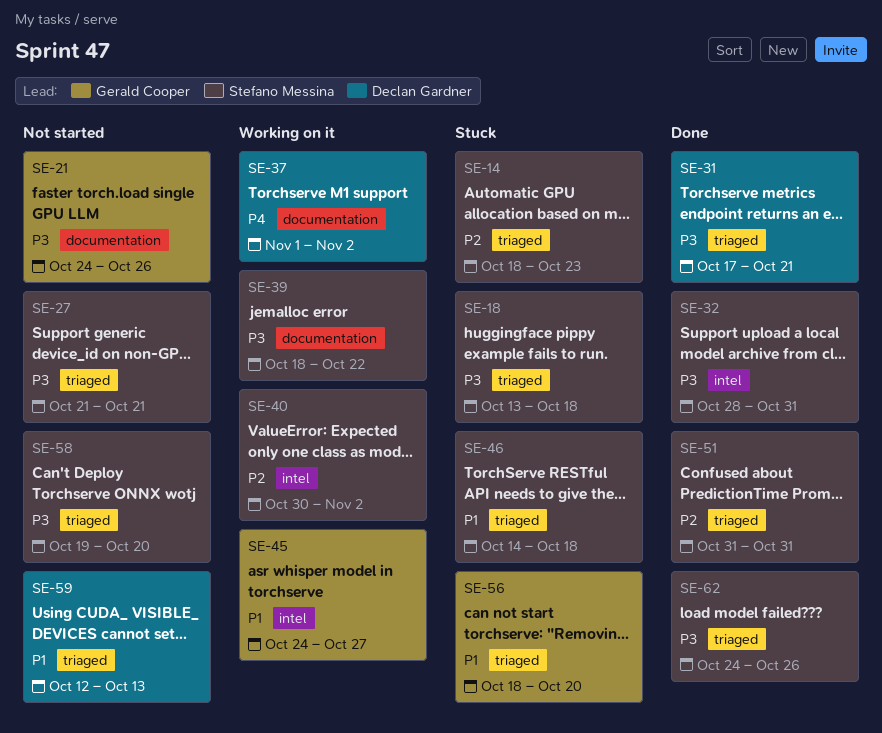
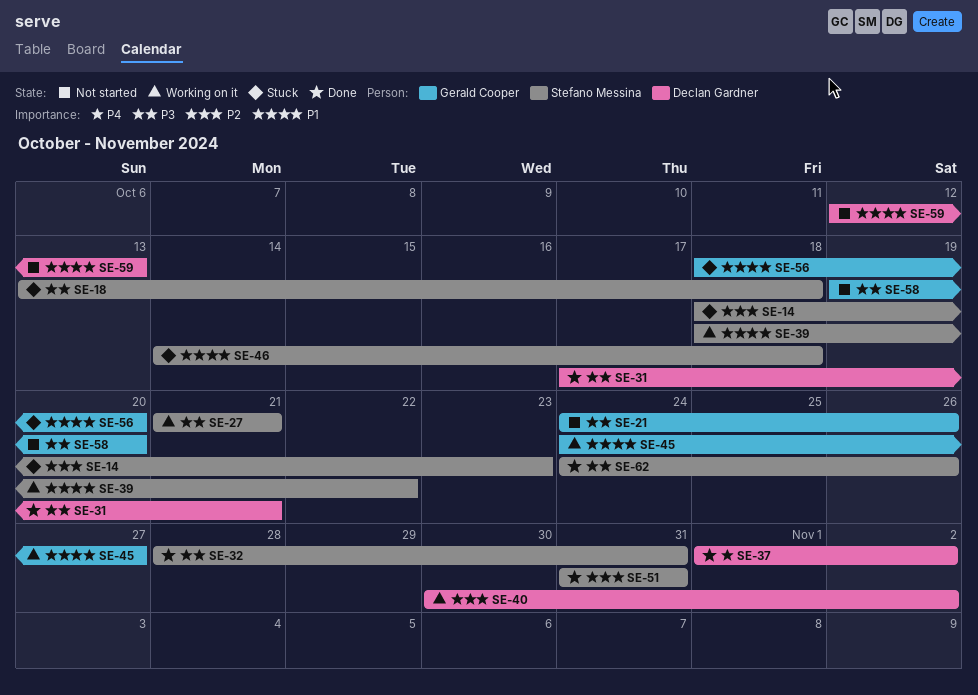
SE-27, status: Not started -> Working on it
SE-37, status: Working on it -> Done
SE-39, priority: P3 -> P1
SE-40, owner: Stefano Messina -> Declan Gardner
SE-58, owner: Stefano Messina -> Gerald Cooper

